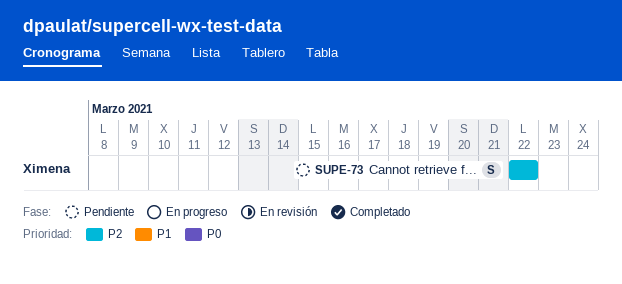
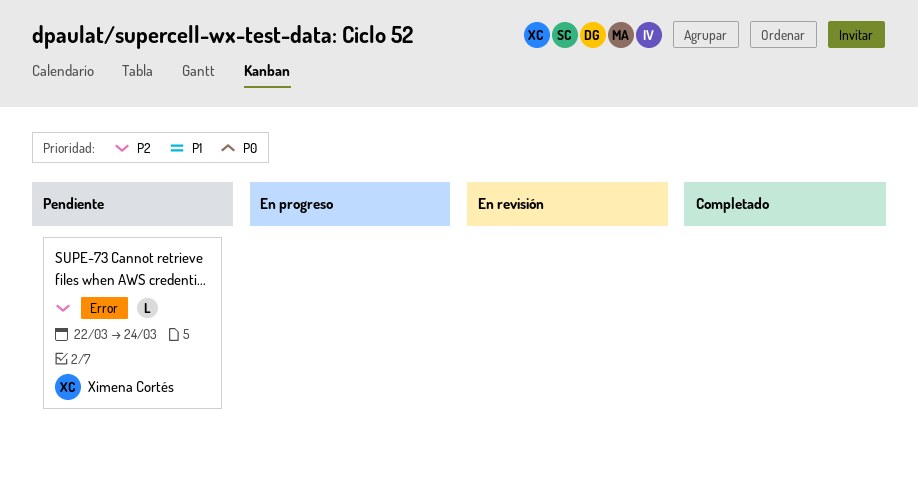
SUPE-73, estimate: S -> L
SUPE-73, due: Mar 22 -> Mar 24

